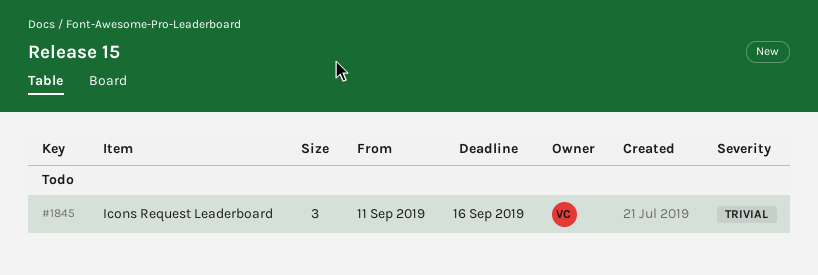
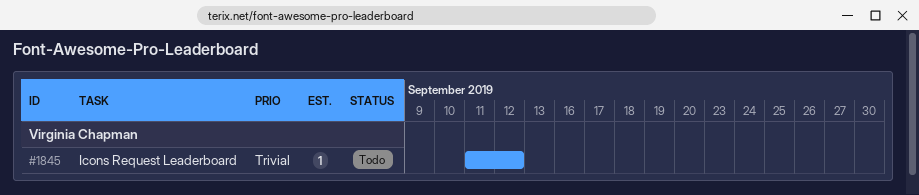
#1845, estimate: 3 -> 1
#1845, due: Sep 16 -> Sep 12

